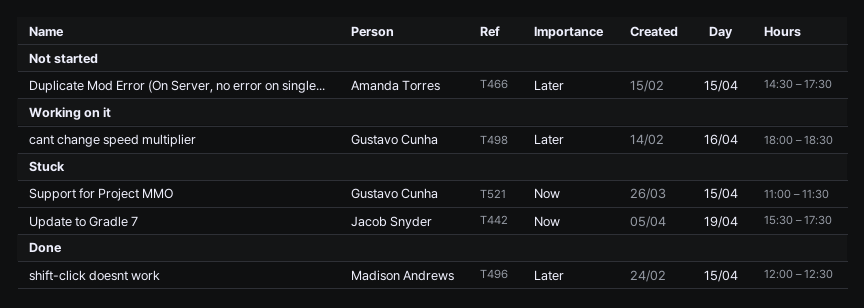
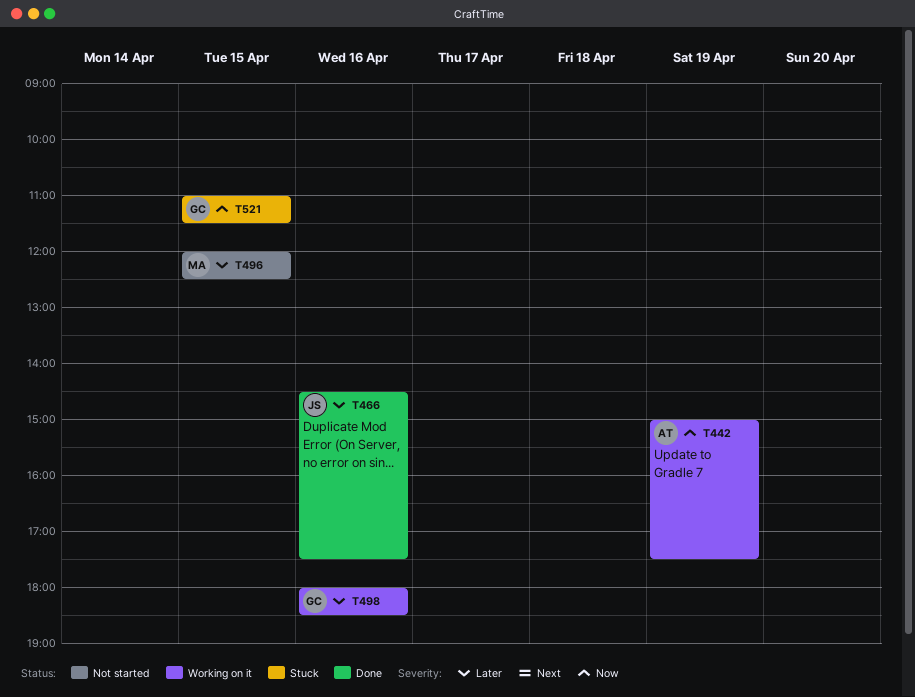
T442, status: Stuck -> Working on it
T442, owner: Jacob Snyder -> Amanda Torres
T442, begins: 15:30 -> 15:00
T466, status: Not started -> Done
T466, owner: Amanda Torres -> Jacob Snyder
T466, day: Apr 15 -> Apr 16
T496, status: Done -> Not started

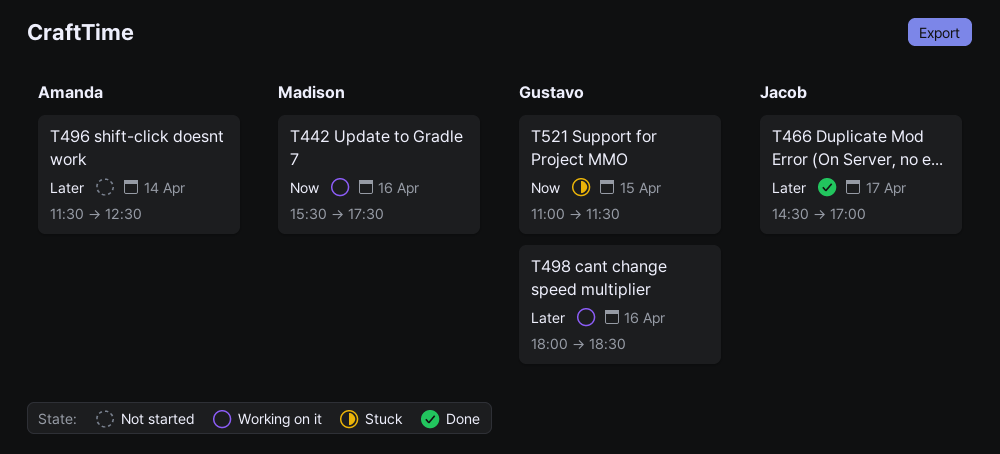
T442, owner: Amanda -> Madison
T442, day: Apr 19 -> Apr 16
T442, begins: 15:00 -> 15:30
T466, day: Apr 16 -> Apr 17
T466, ends: 17:30 -> 17:00
T496, owner: Madison -> Amanda
T496, day: Apr 15 -> Apr 14
T496, begins: 12:00 -> 11:30

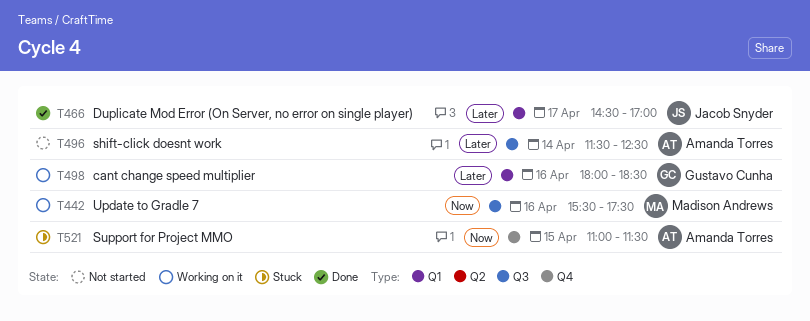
T521, owner: Gustavo Cunha -> Amanda Torres

